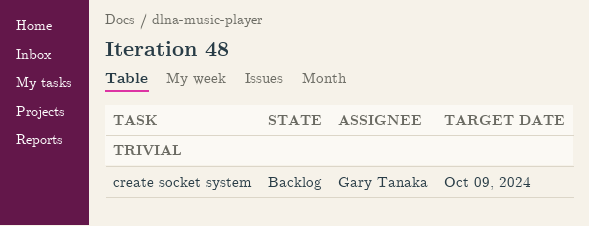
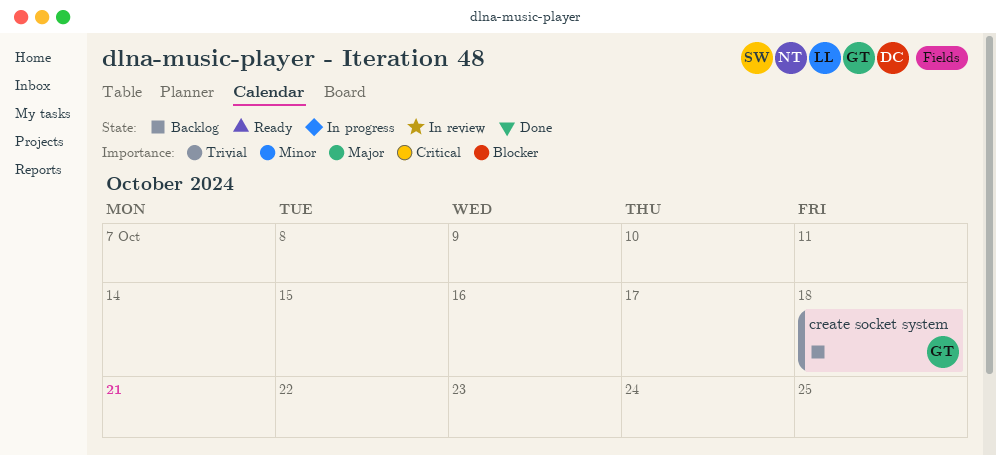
create socket system, due: Oct 9 -> Oct 18

